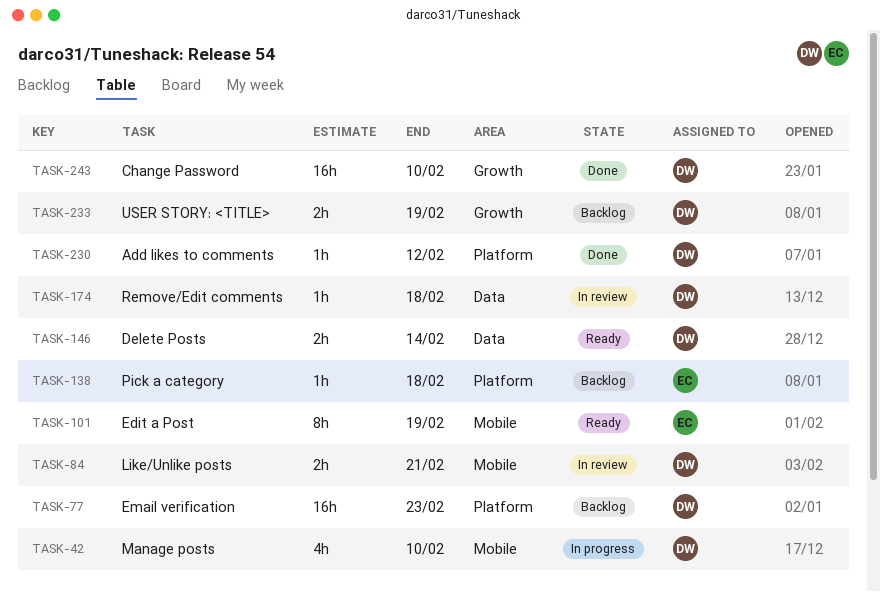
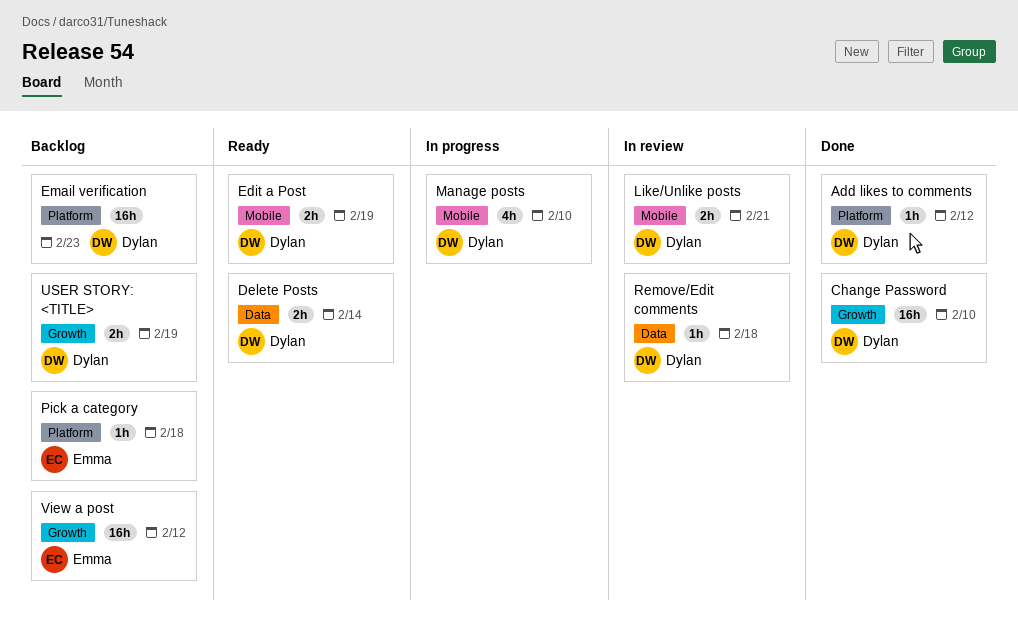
Edit a Post, owner: Emma -> Dylan
Edit a Post, estimate: 8h -> 2h
View a post: none -> present

